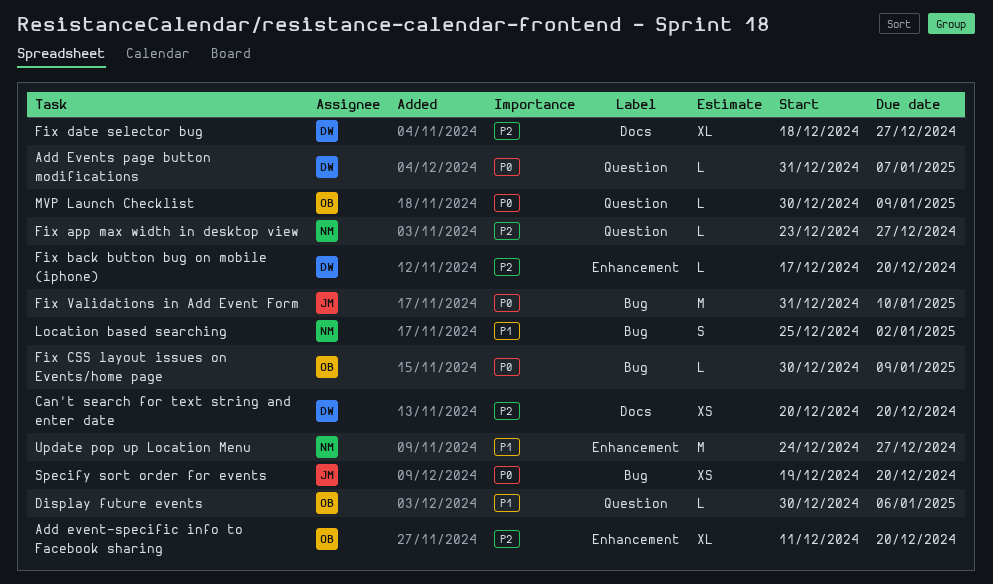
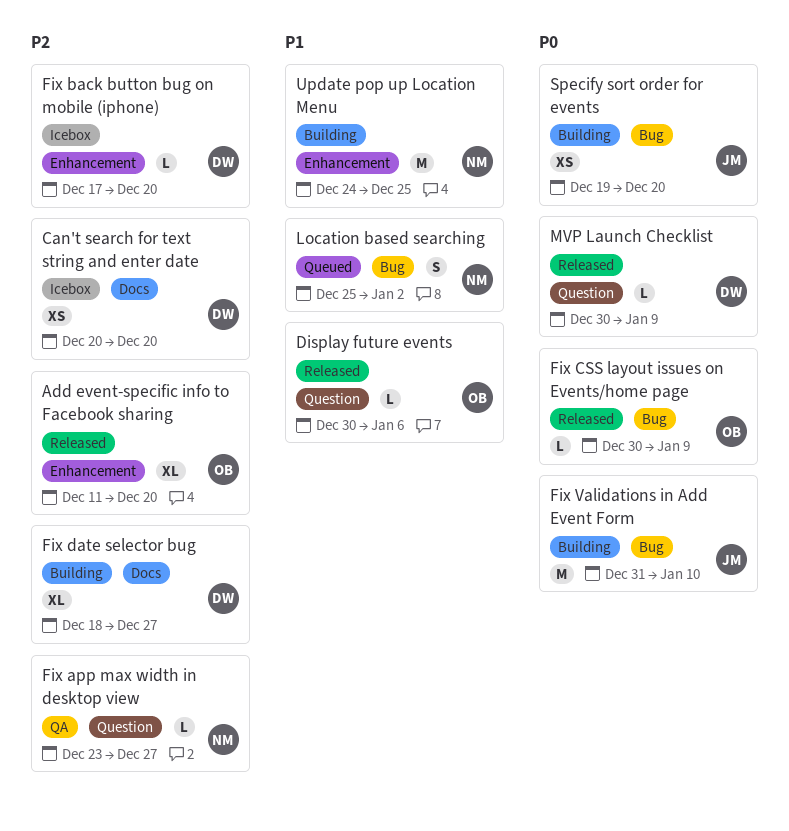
Add Events page button modifications: present -> none
MVP Launch Checklist, owner: OB -> DW
Update pop up Location Menu, due: Dec 27 -> Dec 25

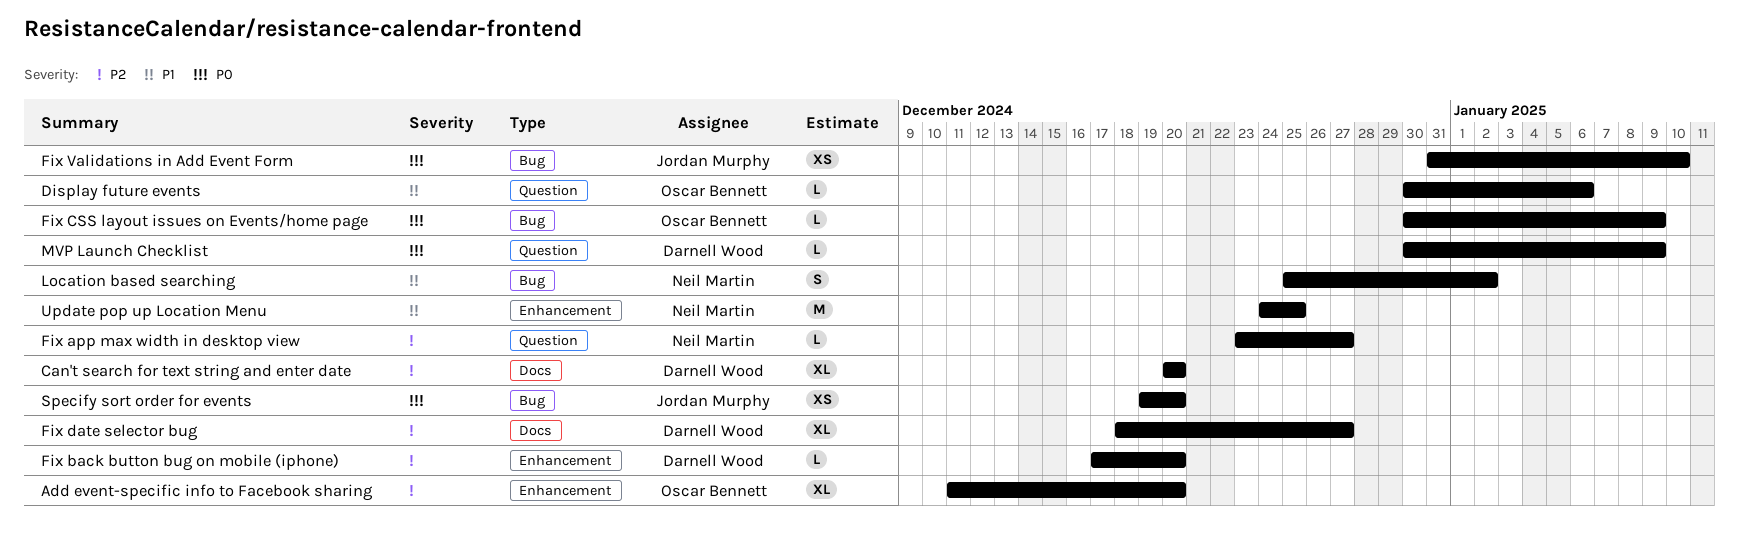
Can't search for text string and enter date, estimate: XS -> XL
Fix Validations in Add Event Form, estimate: M -> XS

